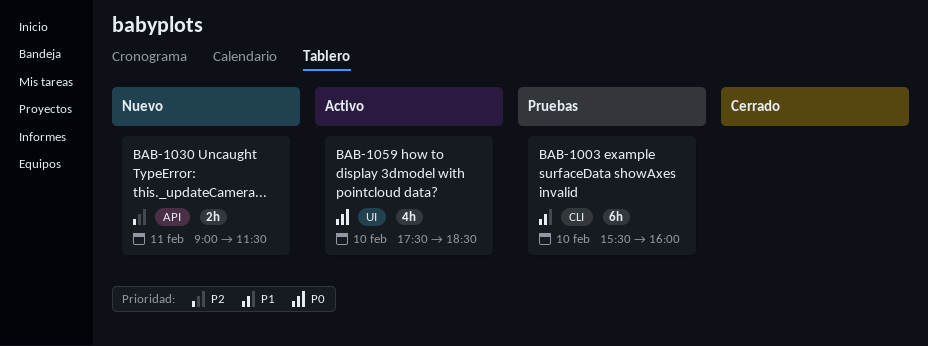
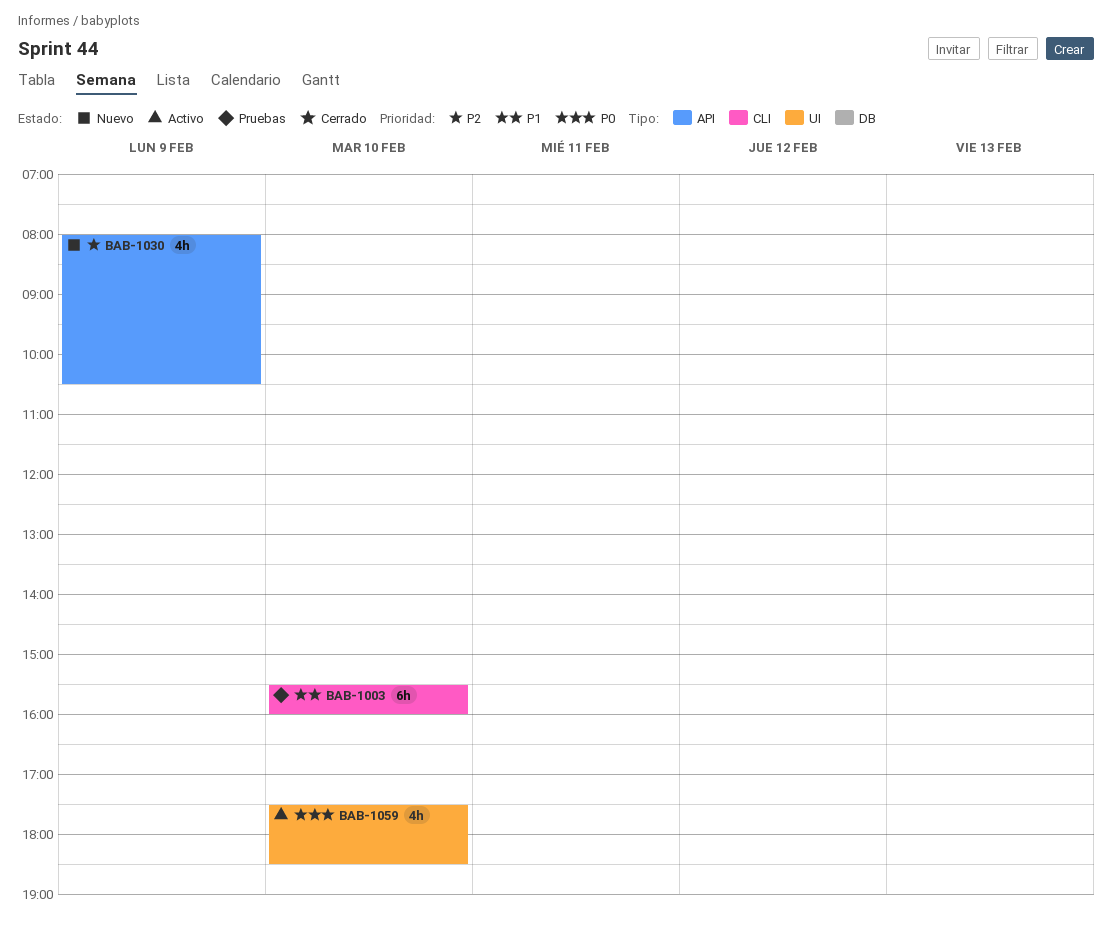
BAB-1030, estimate: 2h -> 4h
BAB-1030, day: Feb 11 -> Feb 9
BAB-1030, begins: 09:00 -> 08:00
BAB-1030, ends: 11:30 -> 10:30

